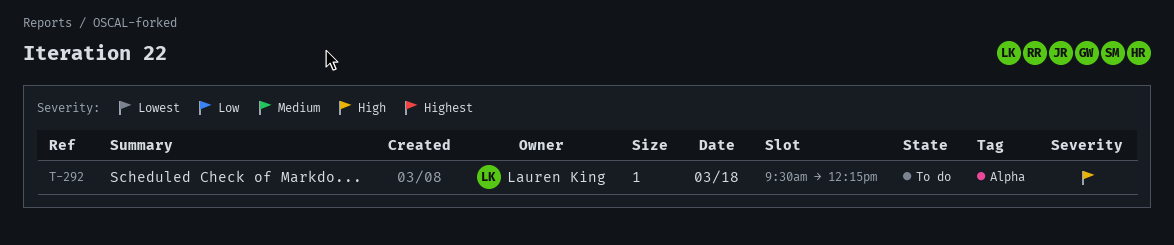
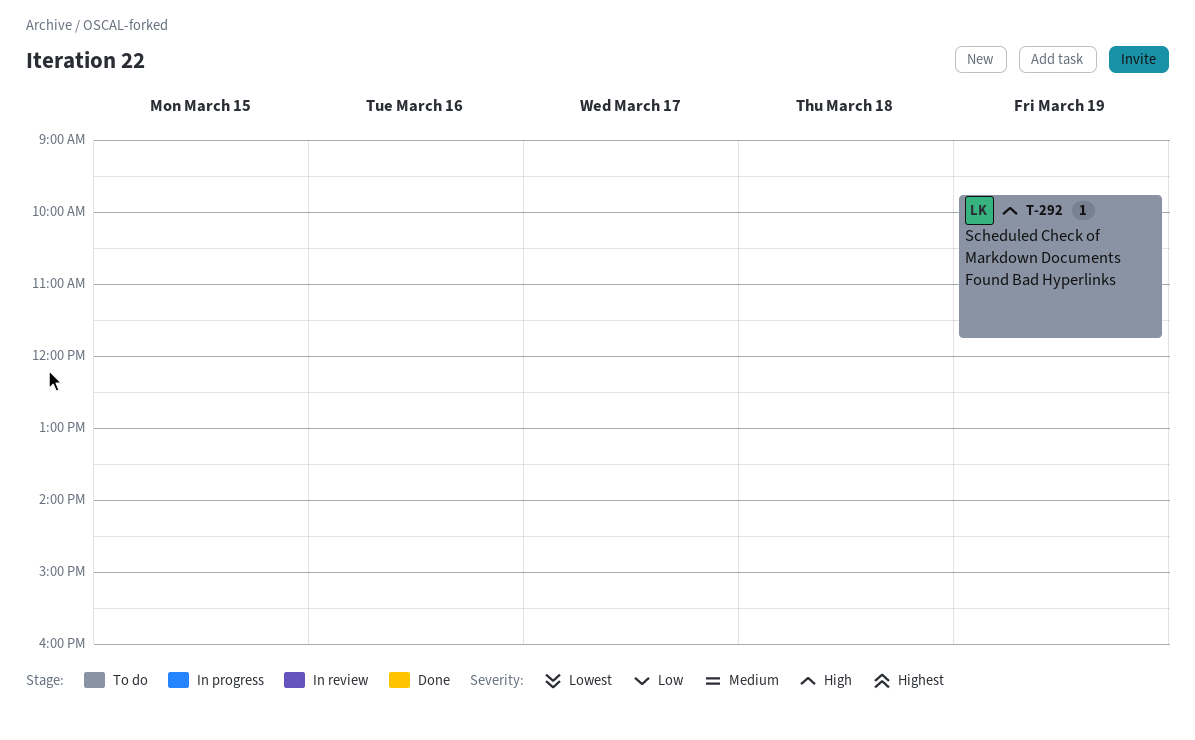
T-292, day: Mar 18 -> Mar 19
T-292, begins: 09:30 -> 09:45
T-292, ends: 12:15 -> 11:45

